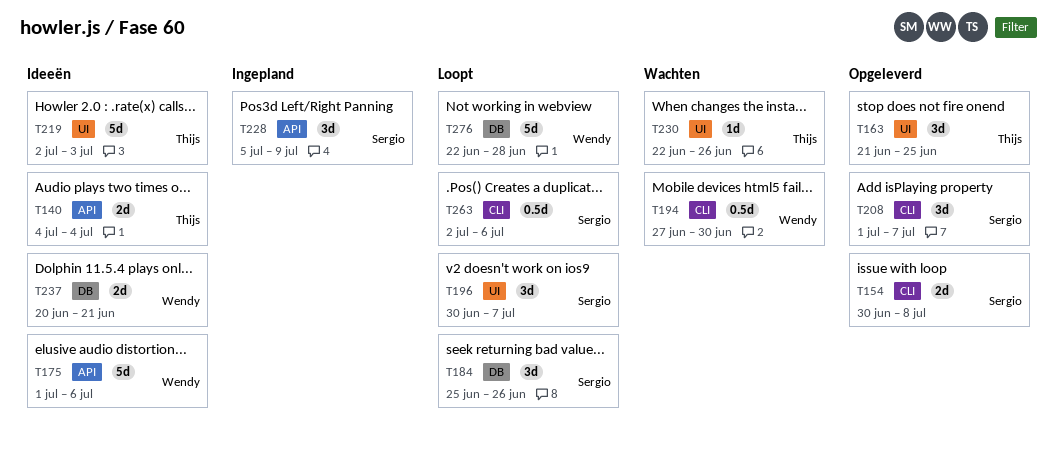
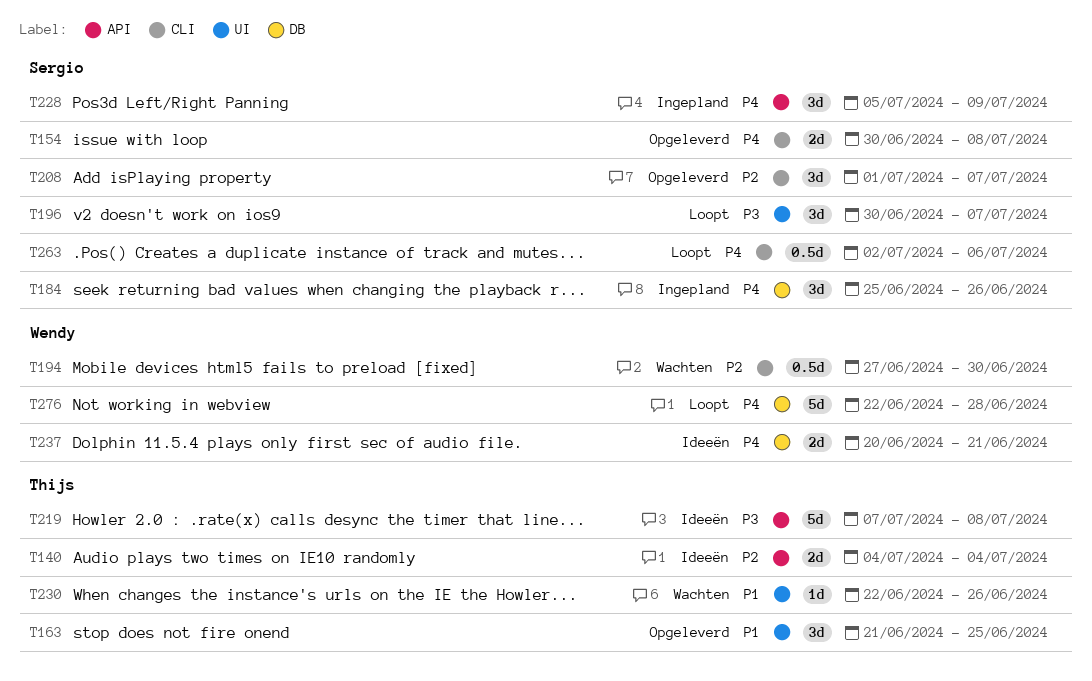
T175: present -> none
T184, status: Loopt -> Ingepland
T219, label: UI -> API
T219, start: Jul 2 -> Jul 7
T219, due: Jul 3 -> Jul 8

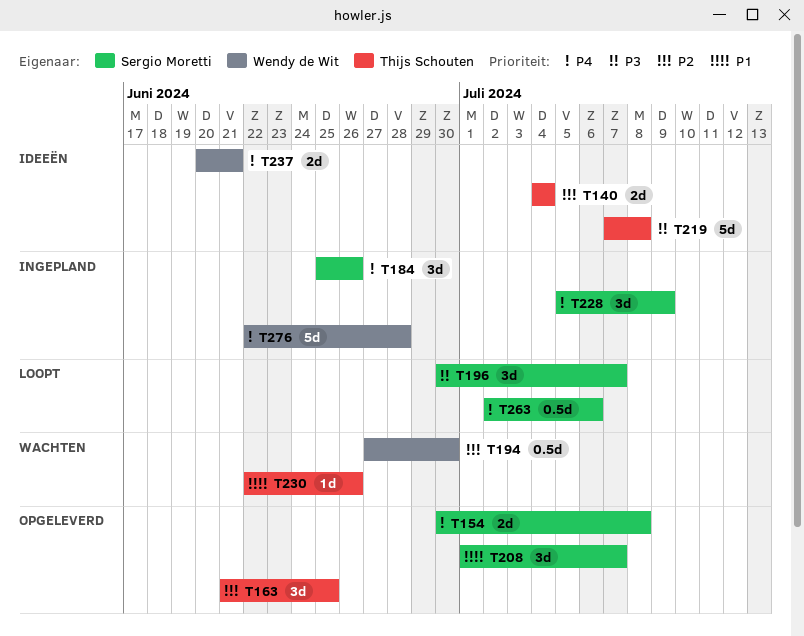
T163, priority: P1 -> P2
T208, priority: P2 -> P1
T276, status: Loopt -> Ingepland

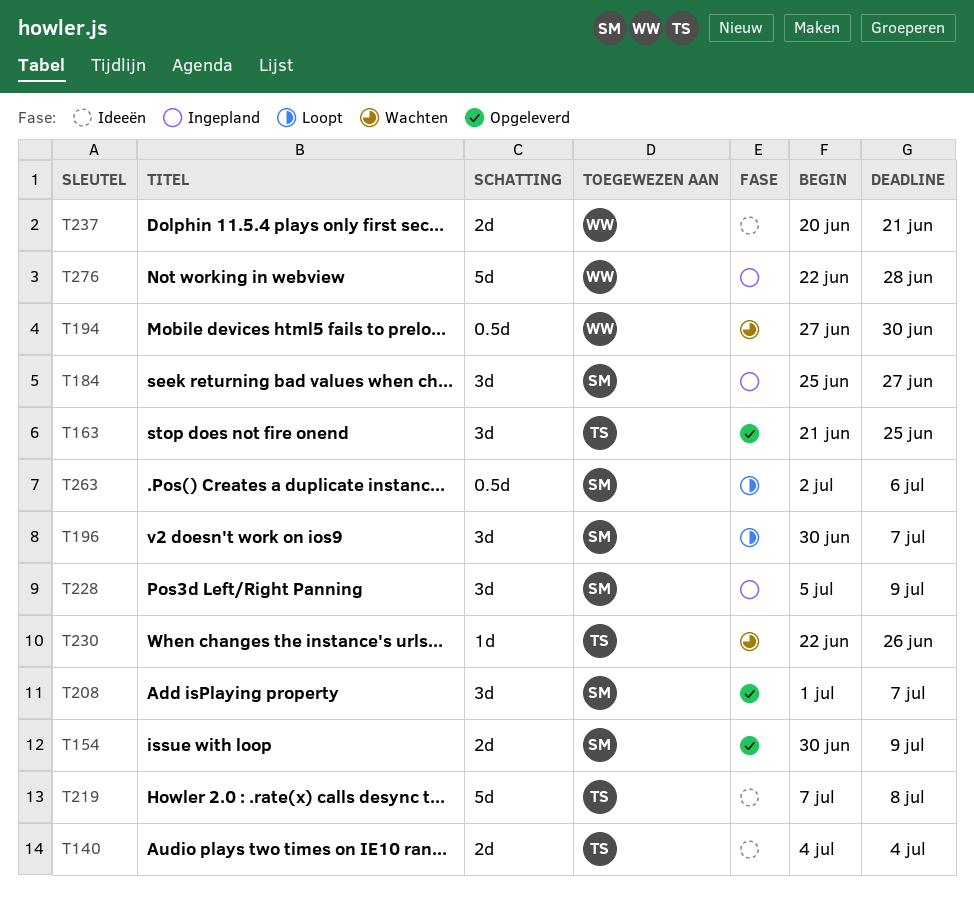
T154, due: Jul 8 -> Jul 9
T184, due: Jun 26 -> Jun 27

